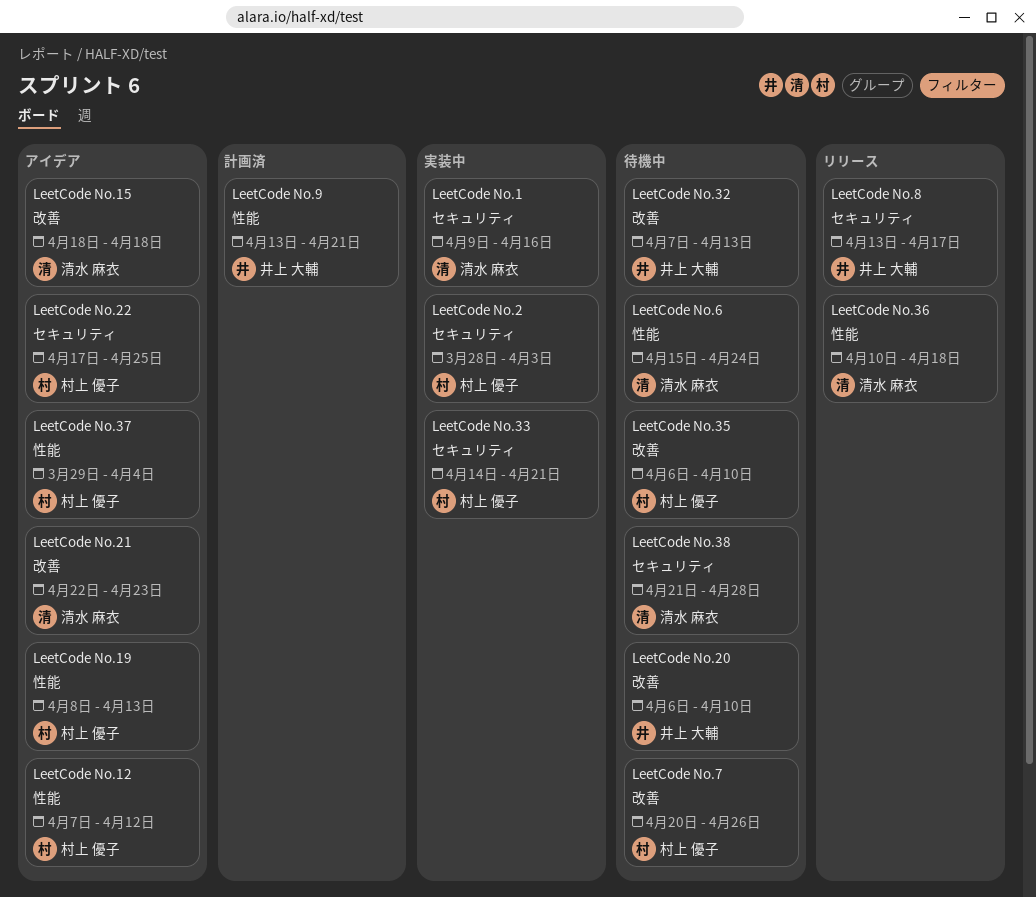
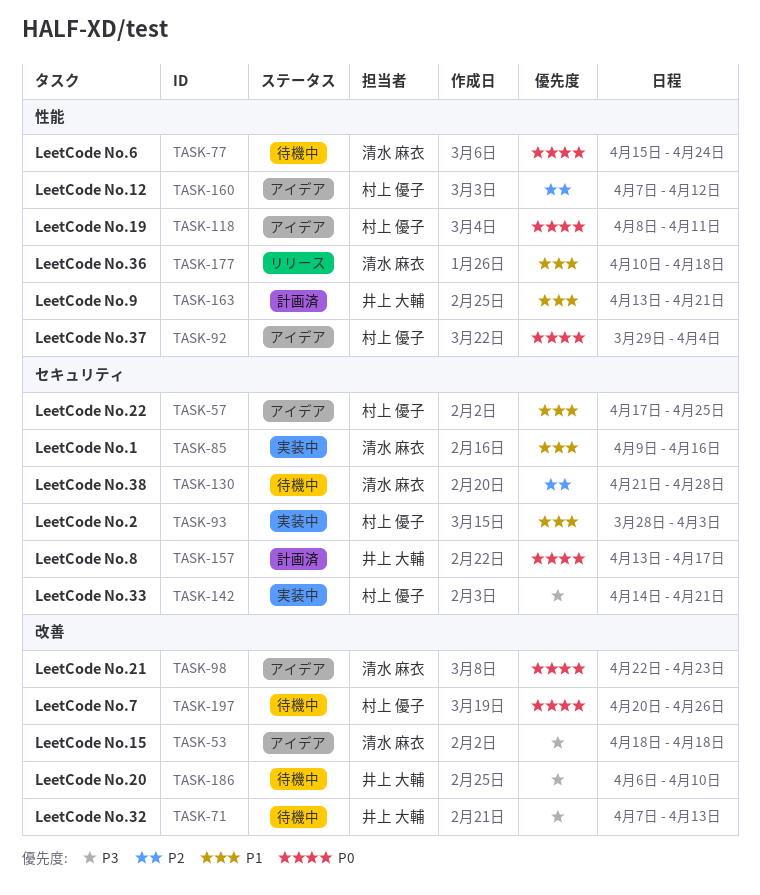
LeetCode No.19, due: Apr 13 -> Apr 11
LeetCode No.35: present -> none
LeetCode No.8, status: リリース -> 計画済

